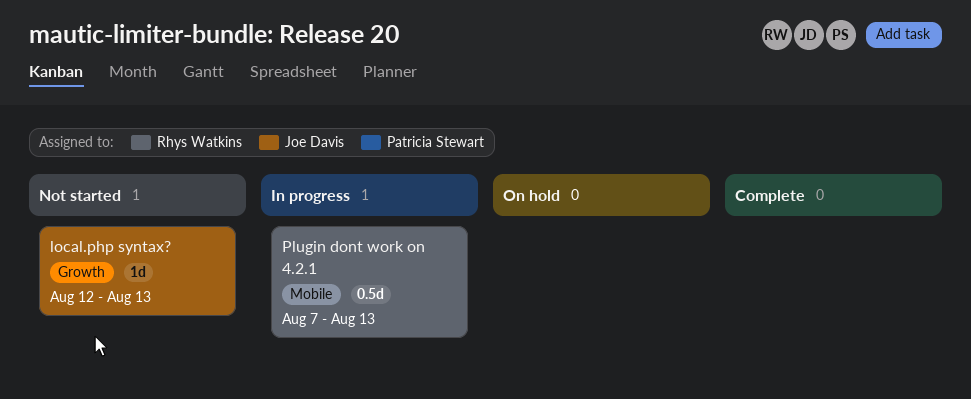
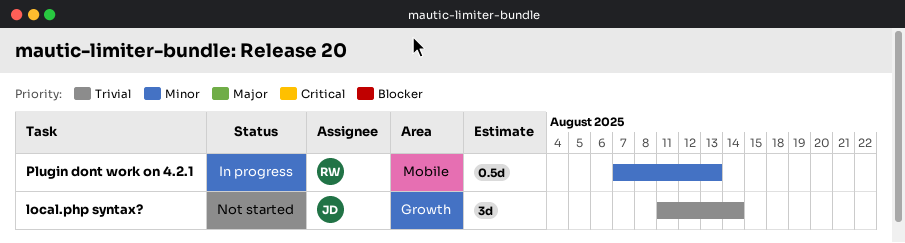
local.php syntax?, estimate: 1d -> 3d
local.php syntax?, start: Aug 12 -> Aug 11
local.php syntax?, due: Aug 13 -> Aug 14

